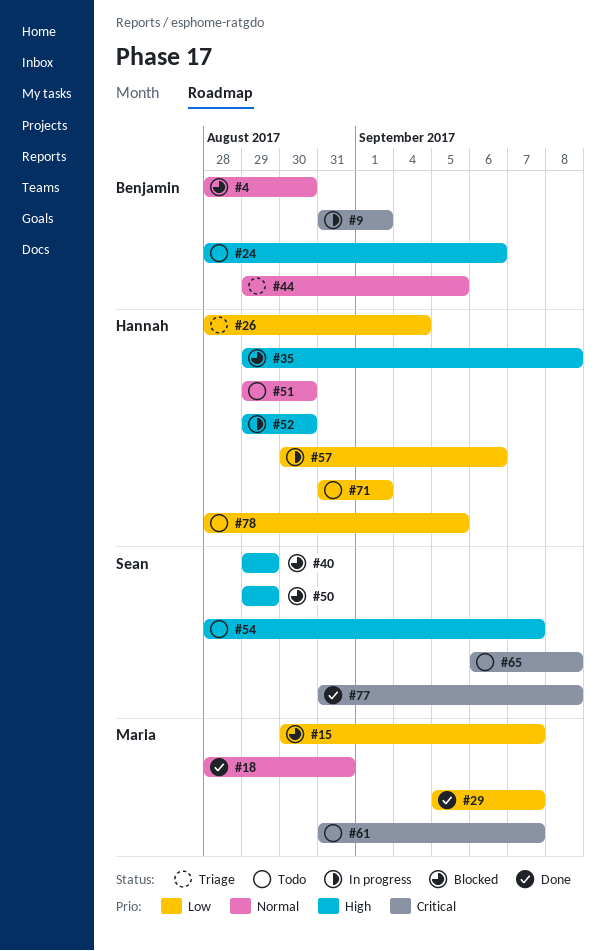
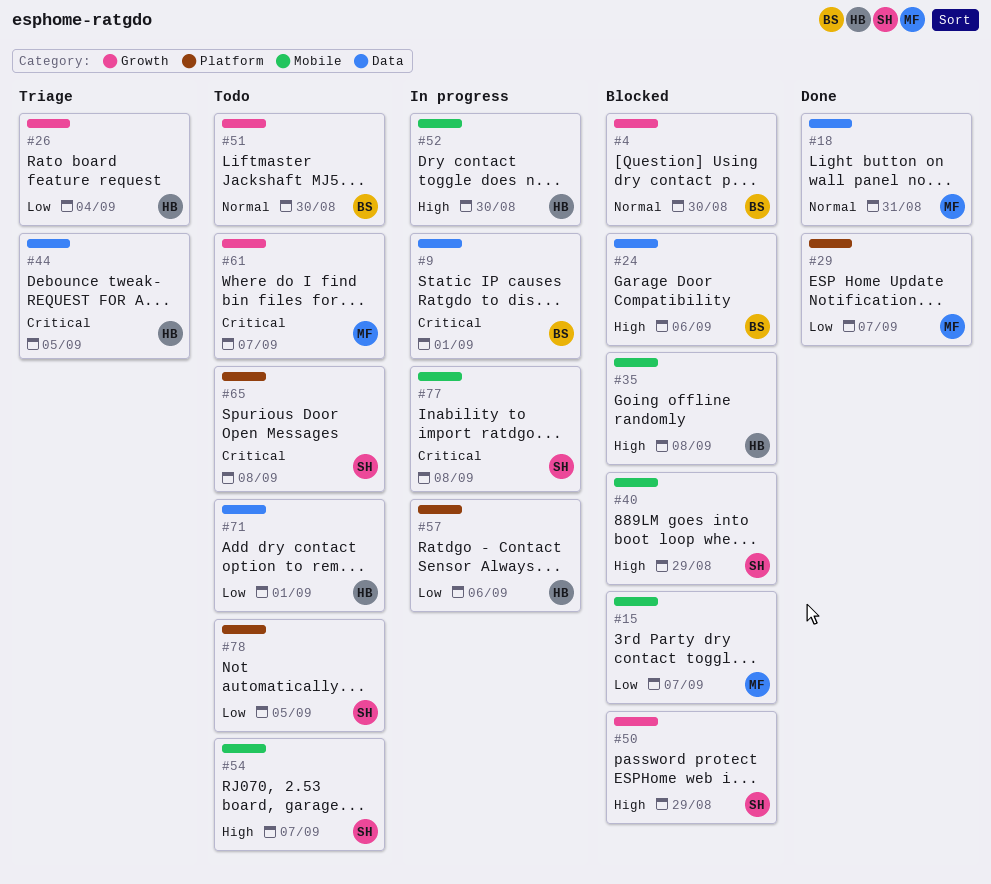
#24, status: Todo -> Blocked
#44, owner: Benjamin -> Hannah
#44, priority: Normal -> Critical
#51, owner: Hannah -> Benjamin
#77, status: Done -> In progress
#78, owner: Hannah -> Sean

